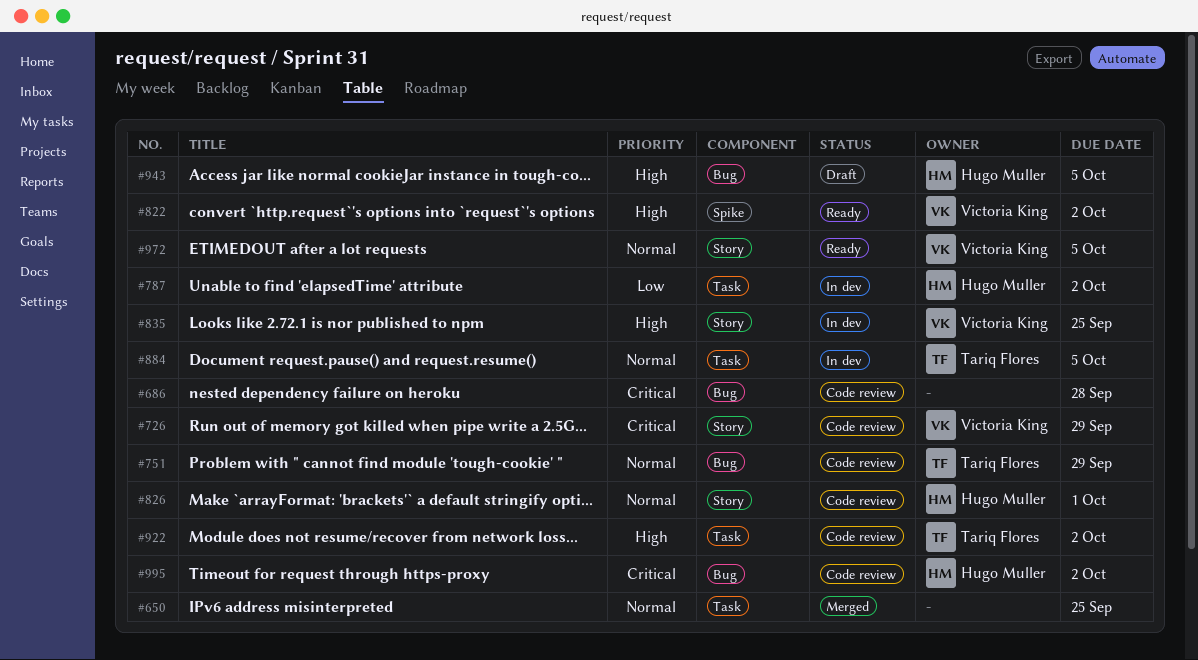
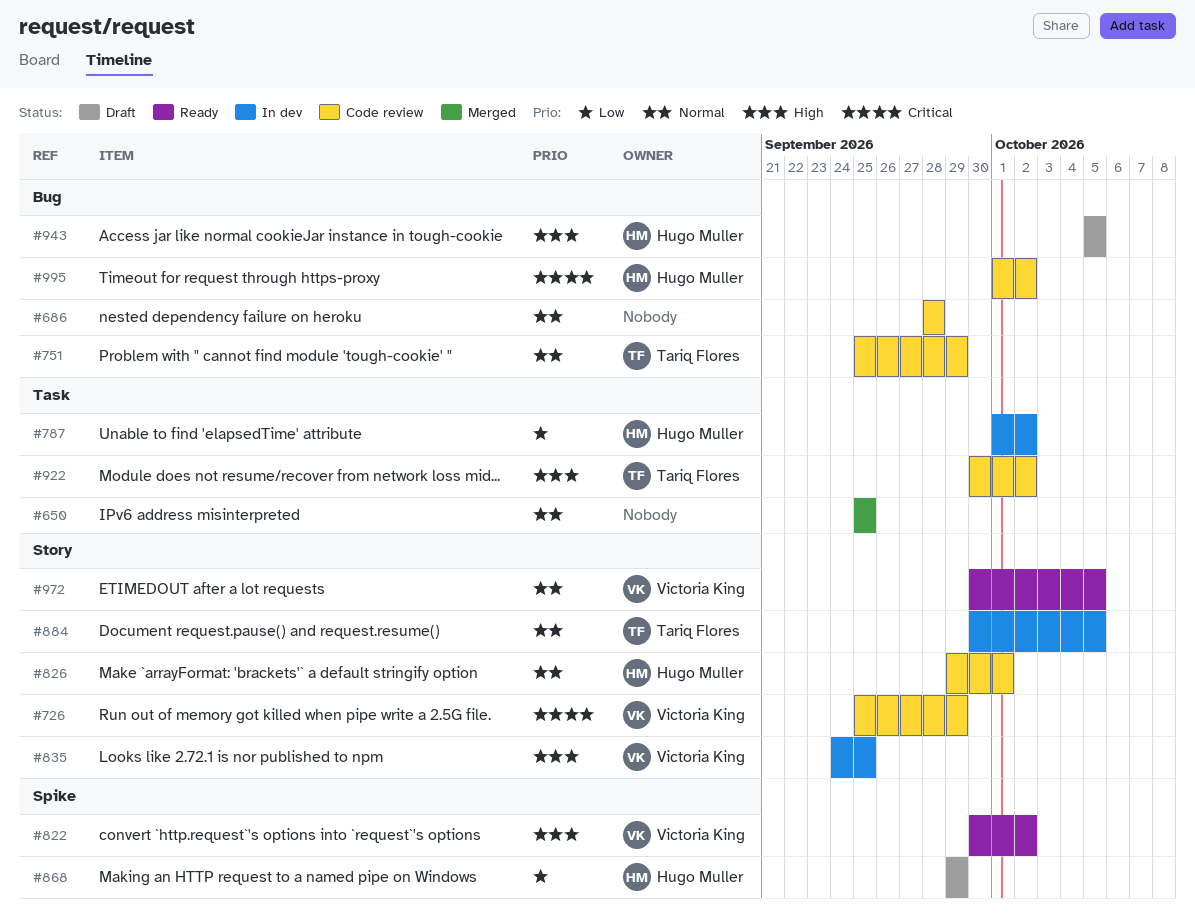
#686, priority: Critical -> Normal
#868: none -> present
#884, label: Task -> Story

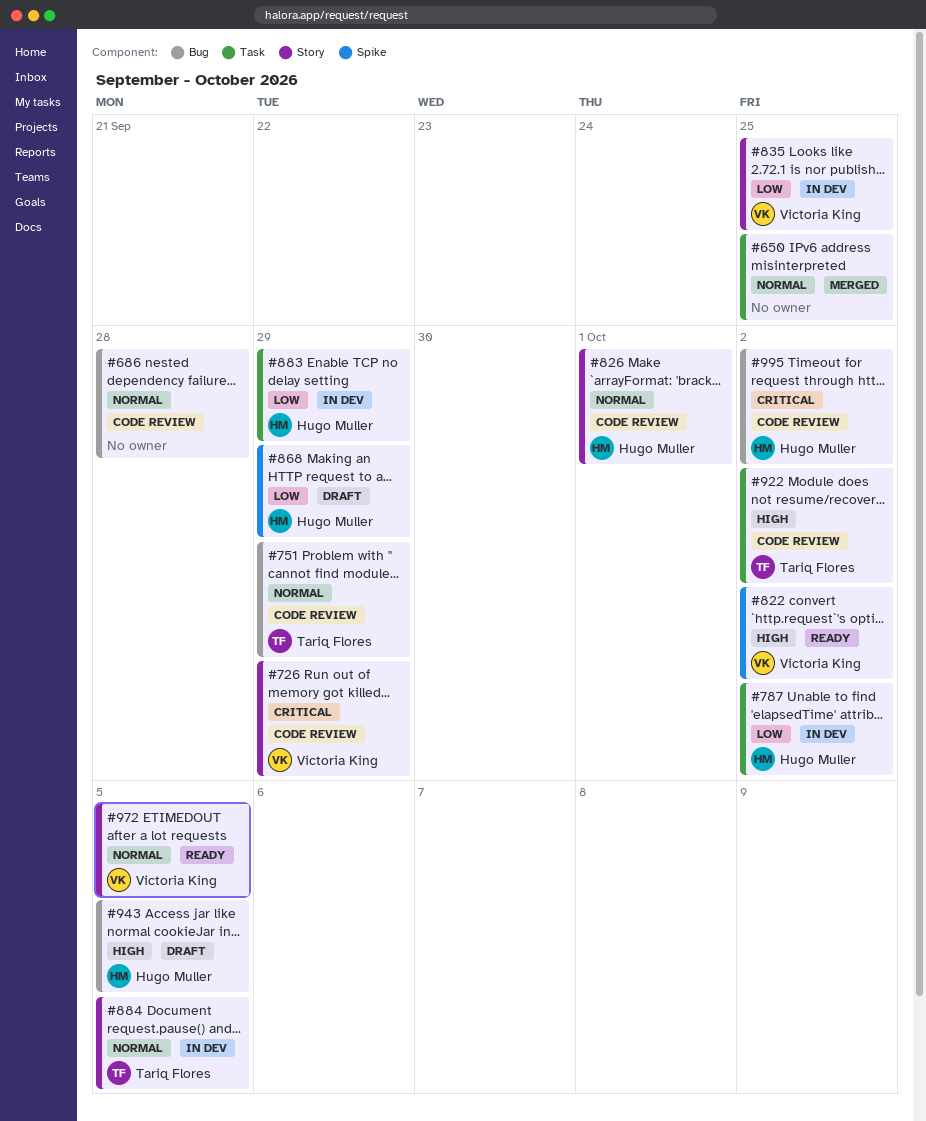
#835, priority: High -> Low
#883: none -> present

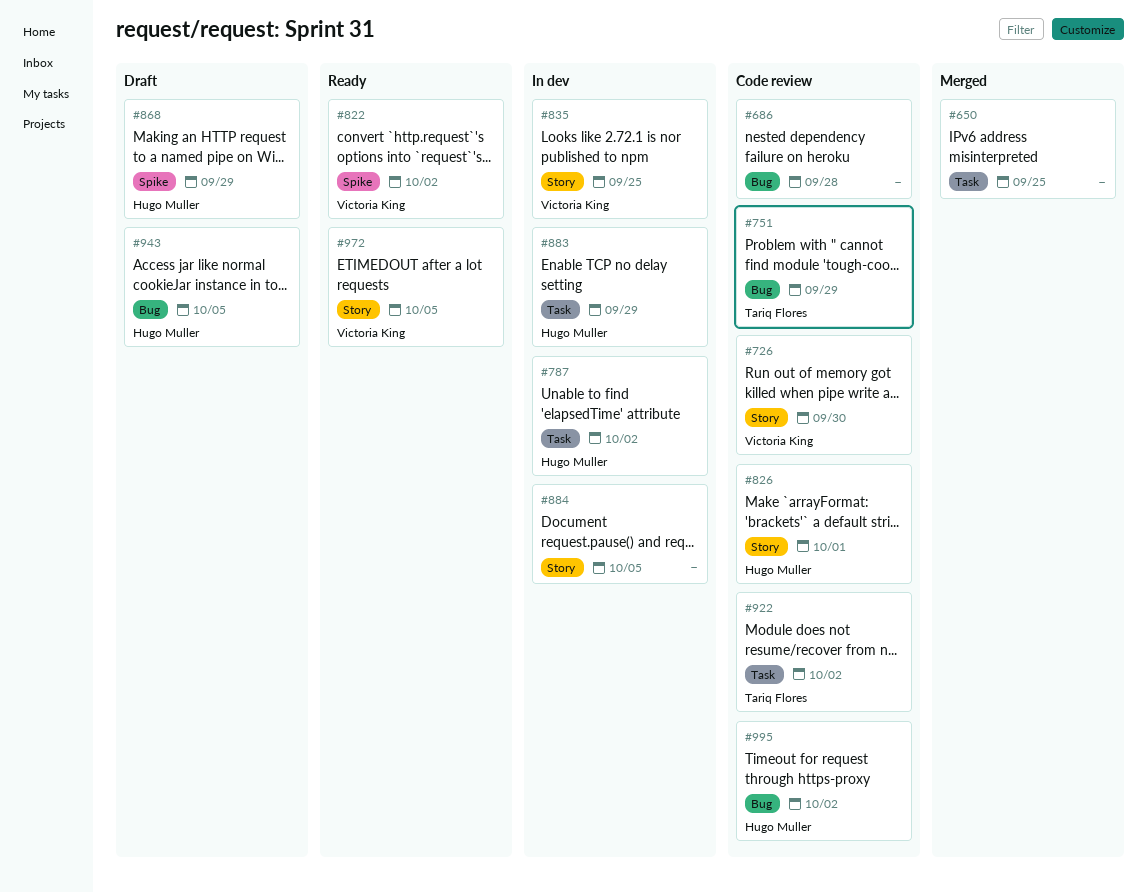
#726, due: Sep 29 -> Sep 30
#884, owner: Tariq Flores -> none

